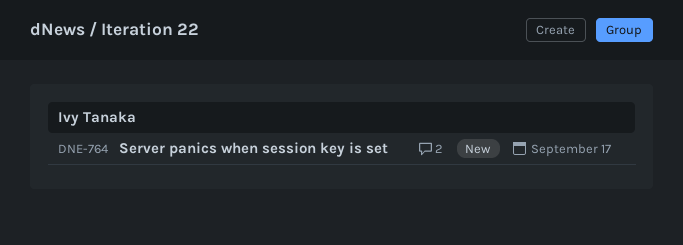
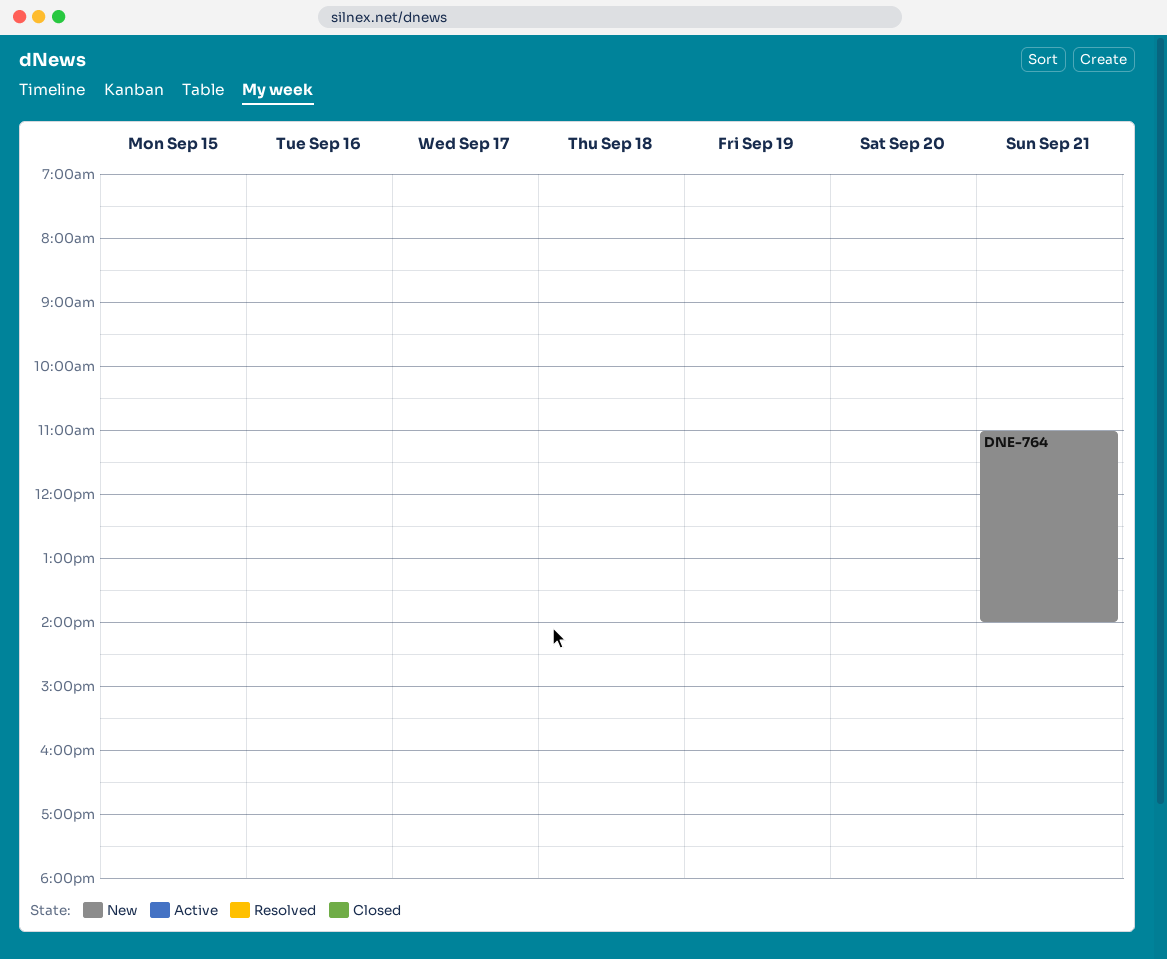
DNE-764, day: Sep 17 -> Sep 21

